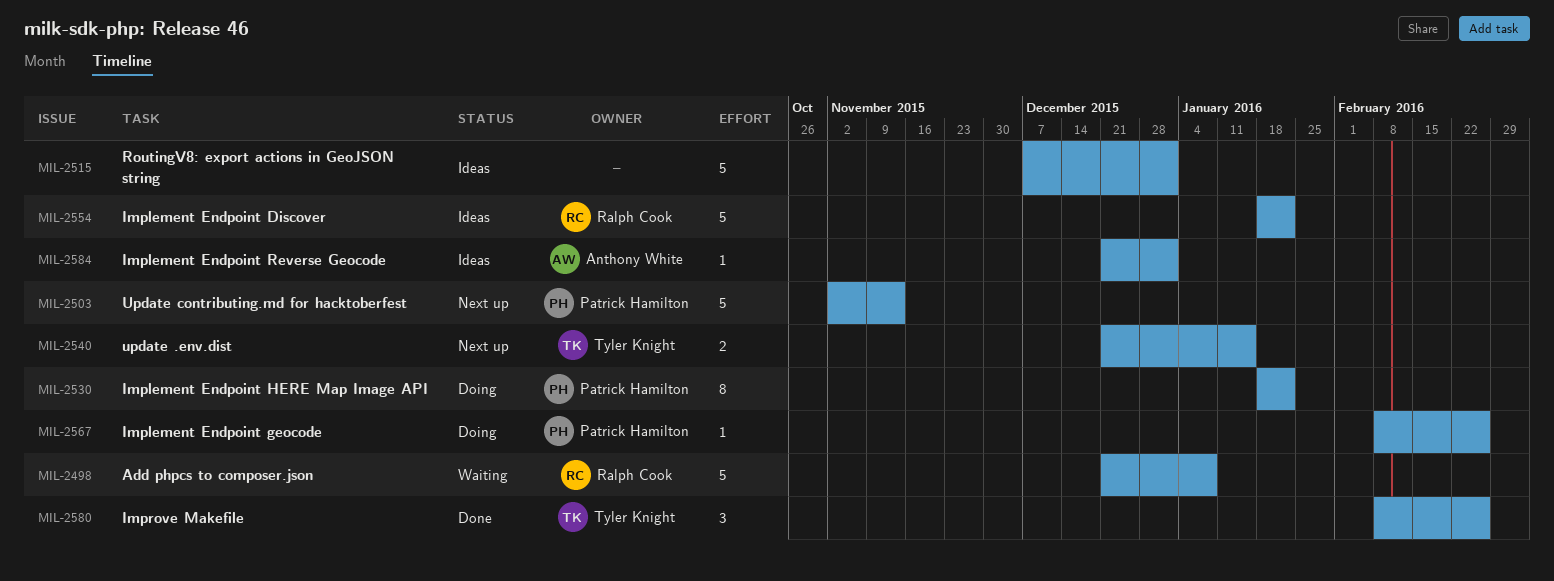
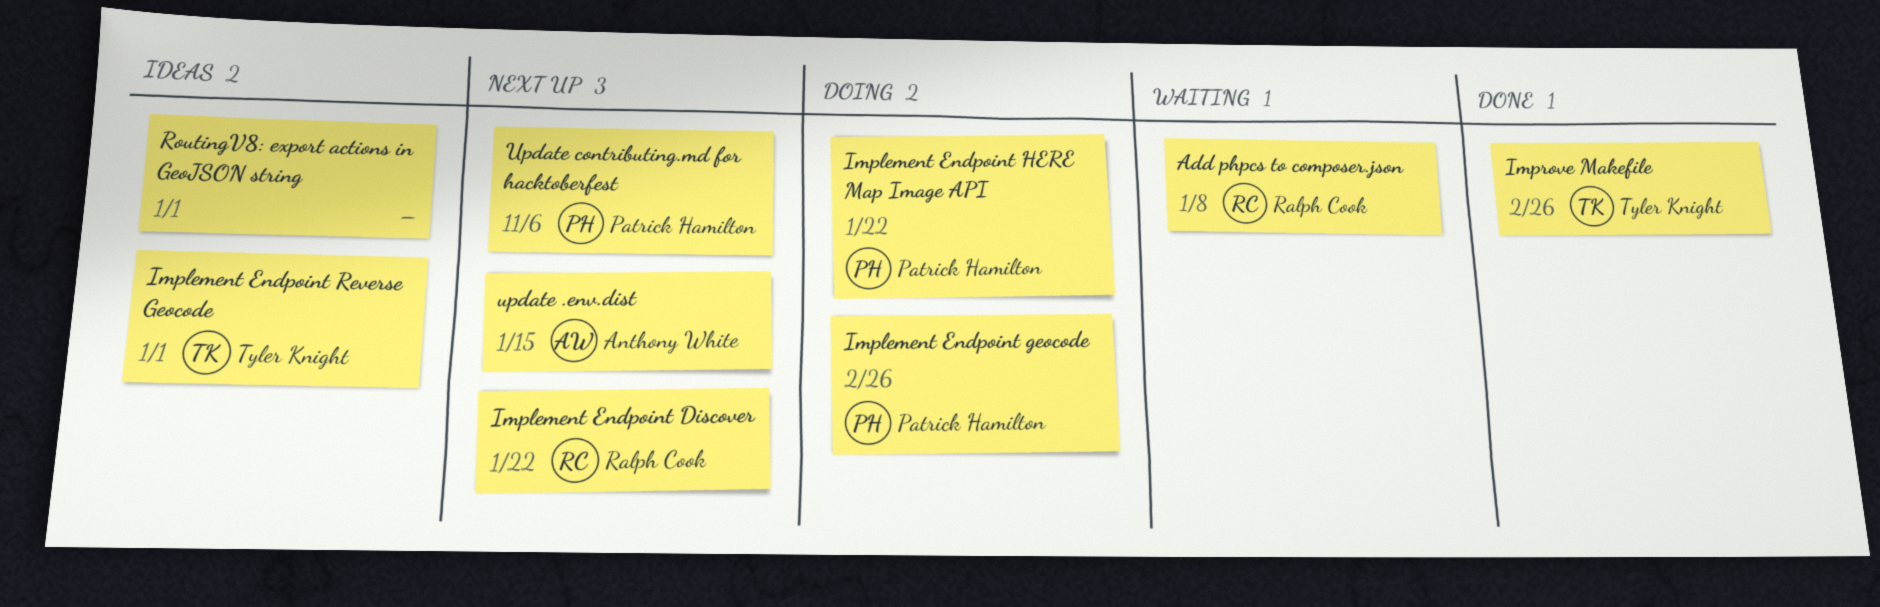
Implement Endpoint Discover, status: Ideas -> Next up
Implement Endpoint Reverse Geocode, owner: Anthony White -> Tyler Knight
update .env.dist, owner: Tyler Knight -> Anthony White
Update contributing.md for hacktoberfest, due: Nov 13 -> Nov 6

